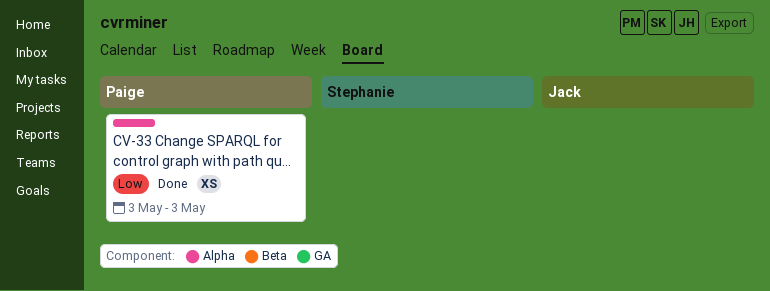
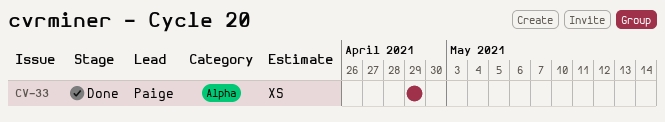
CV-33, start: May 3 -> Apr 29
CV-33, due: May 3 -> Apr 29

